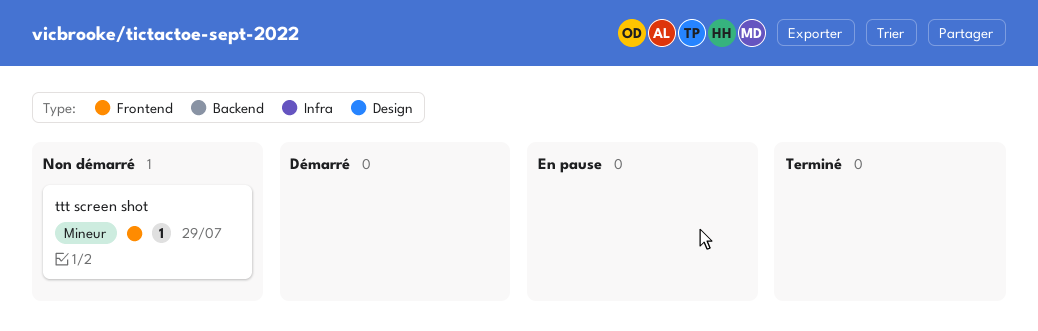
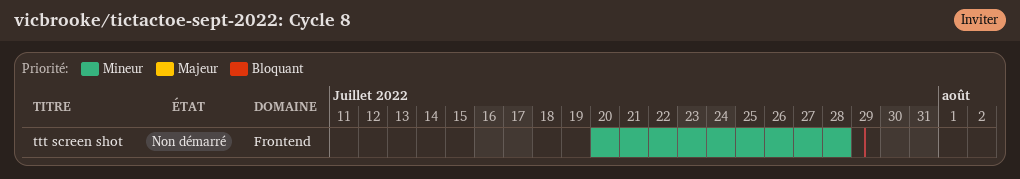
ttt screen shot, due: Jul 29 -> Jul 28

